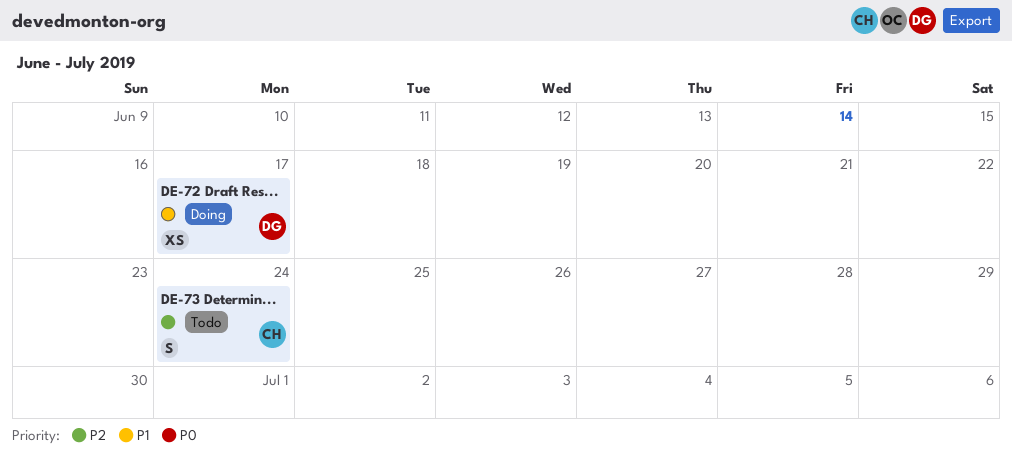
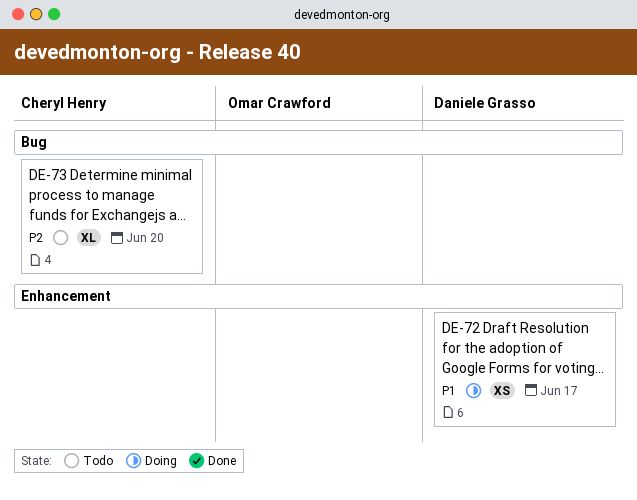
DE-73, estimate: S -> XL
DE-73, due: Jun 24 -> Jun 20

